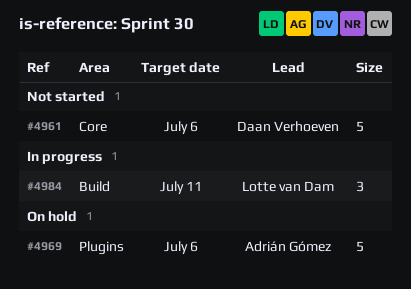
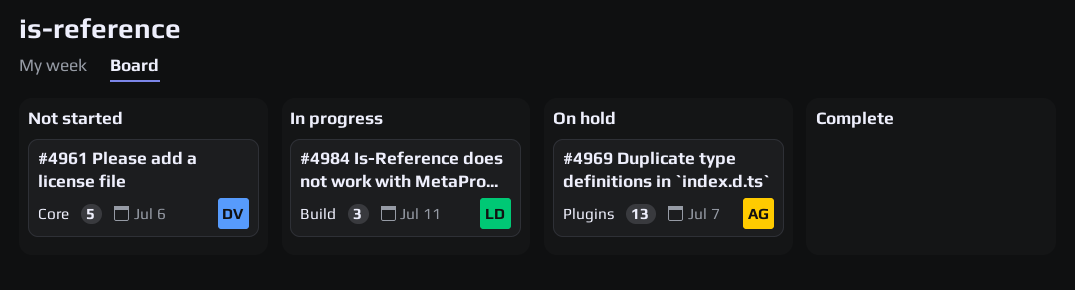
#4969, estimate: 5 -> 13
#4969, due: Jul 6 -> Jul 7

